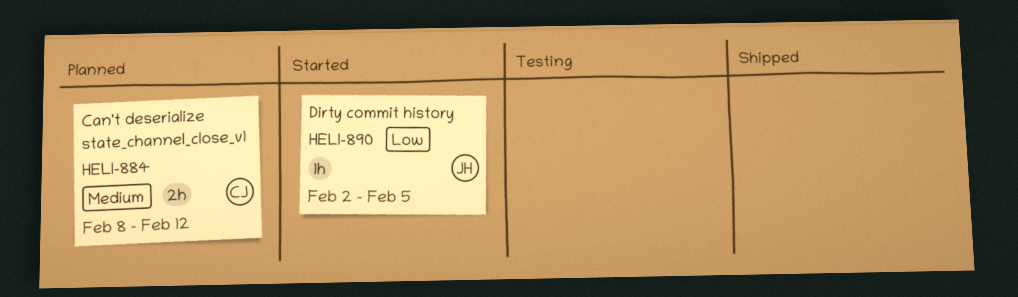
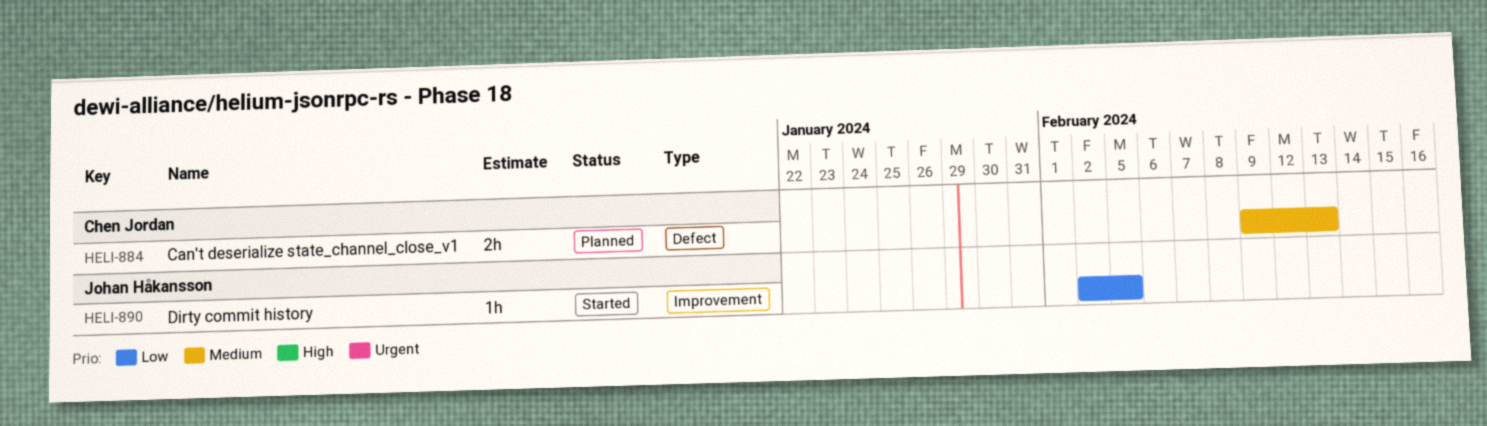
HELI-884, start: Feb 8 -> Feb 9
HELI-884, due: Feb 12 -> Feb 13

